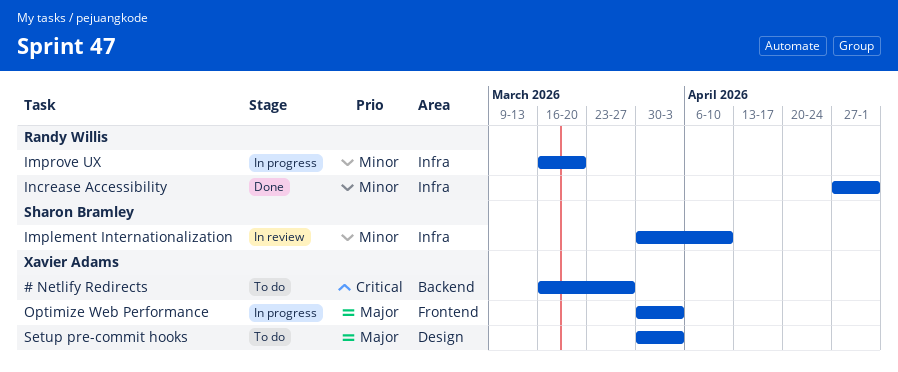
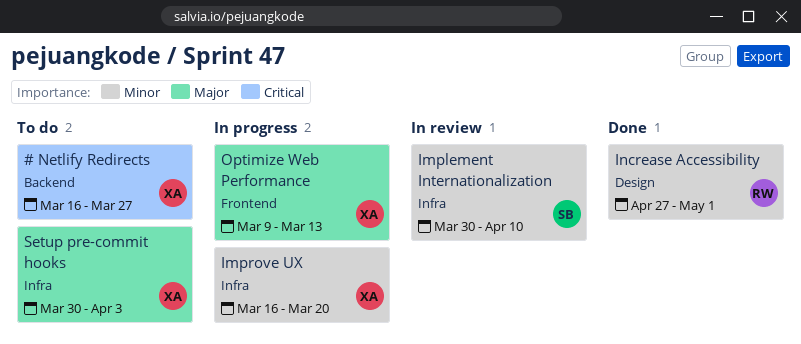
Improve UX, owner: Randy Willis -> Xavier Adams
Increase Accessibility, label: Infra -> Design
Optimize Web Performance, start: Mar 30 -> Mar 9
Optimize Web Performance, due: Apr 3 -> Mar 13
Setup pre-commit hooks, label: Design -> Infra

